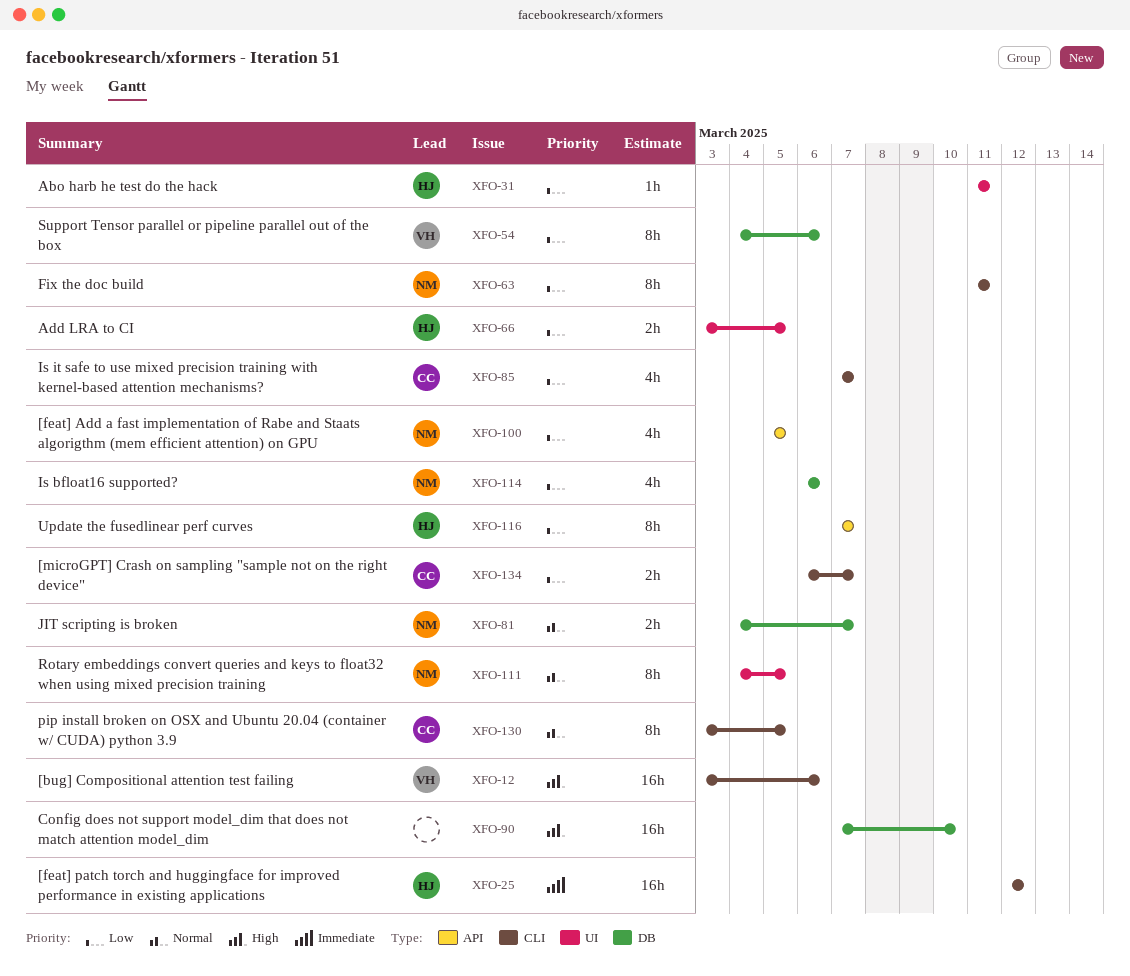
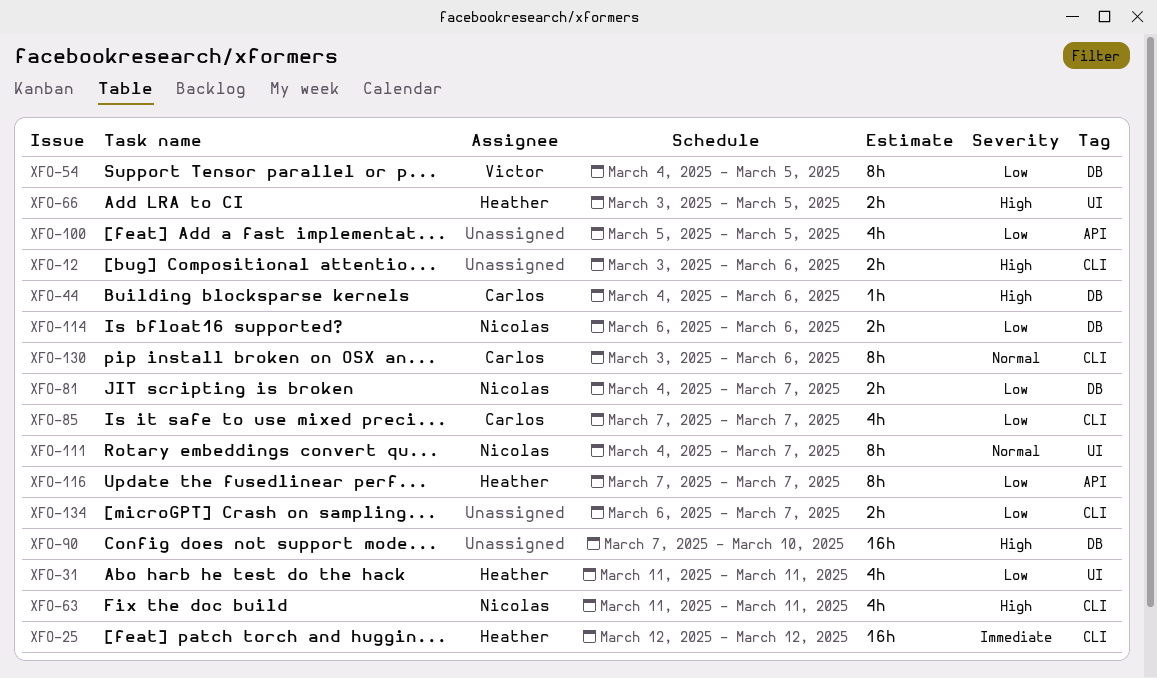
XFO-12, owner: Victor -> none
XFO-12, estimate: 16h -> 2h
XFO-31, estimate: 1h -> 4h
XFO-44: none -> present
XFO-54, due: Mar 6 -> Mar 5
XFO-63, priority: Low -> High
XFO-63, estimate: 8h -> 4h
XFO-66, priority: Low -> High
XFO-81, priority: Normal -> Low
XFO-100, owner: Nicolas -> none
XFO-111, due: Mar 5 -> Mar 7
XFO-114, estimate: 4h -> 2h
XFO-130, due: Mar 5 -> Mar 6
XFO-134, owner: Carlos -> none

